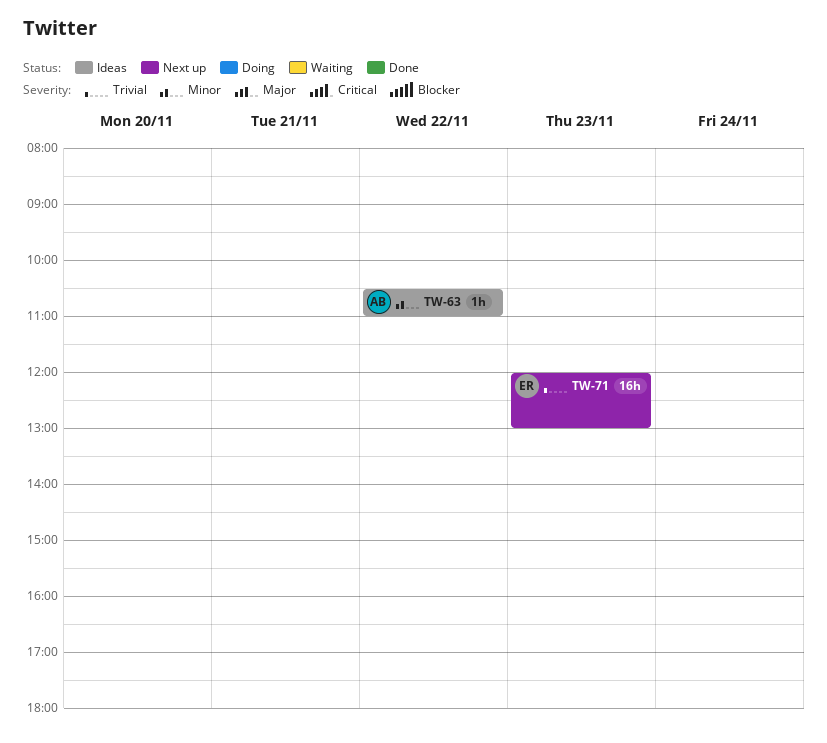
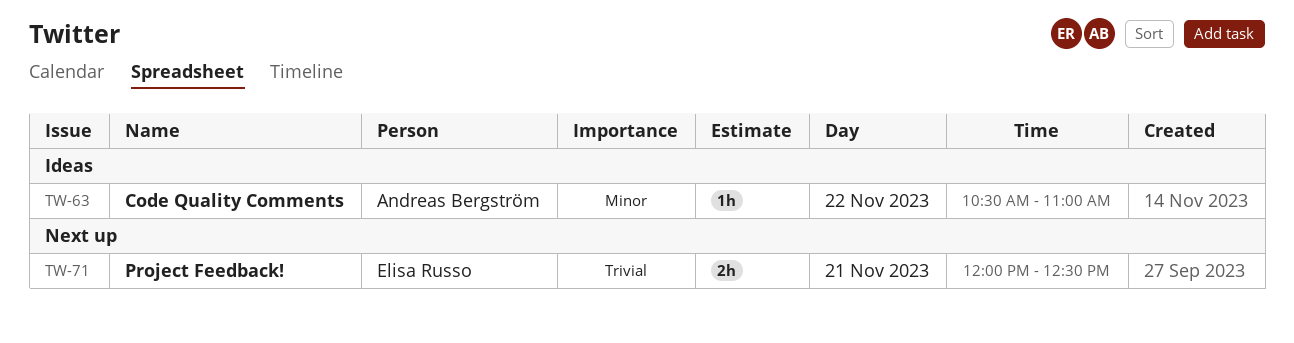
TW-71, estimate: 16h -> 2h
TW-71, day: Nov 23 -> Nov 21
TW-71, ends: 13:00 -> 12:30

